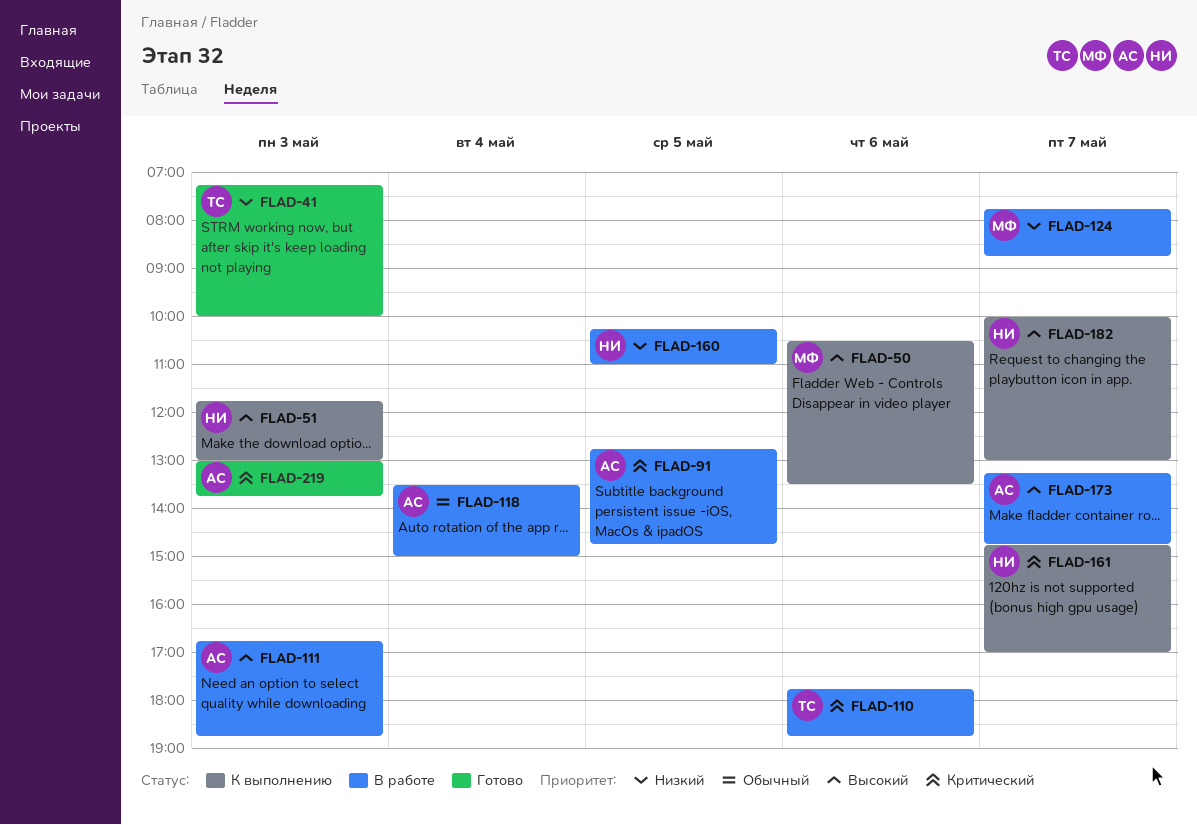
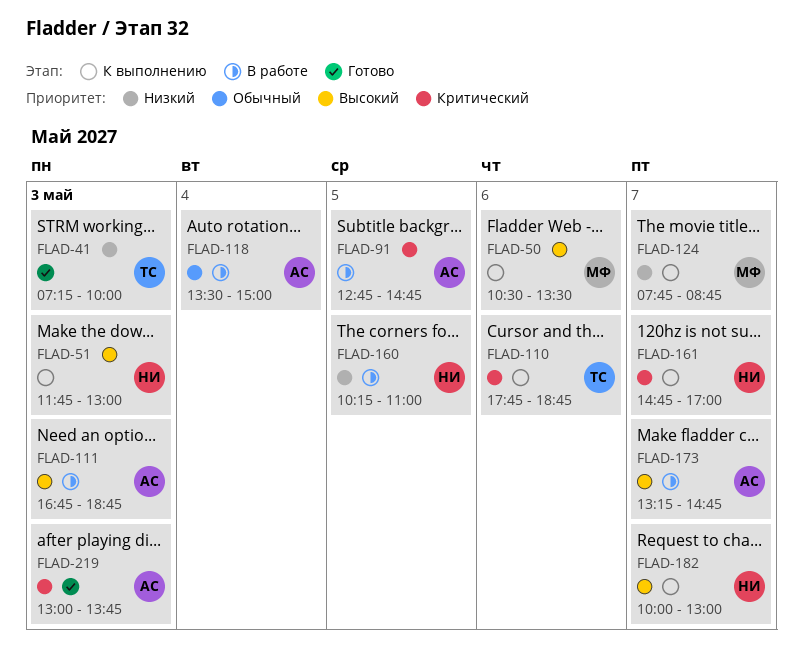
FLAD-110, status: В работе -> К выполнению
FLAD-124, status: В работе -> К выполнению

